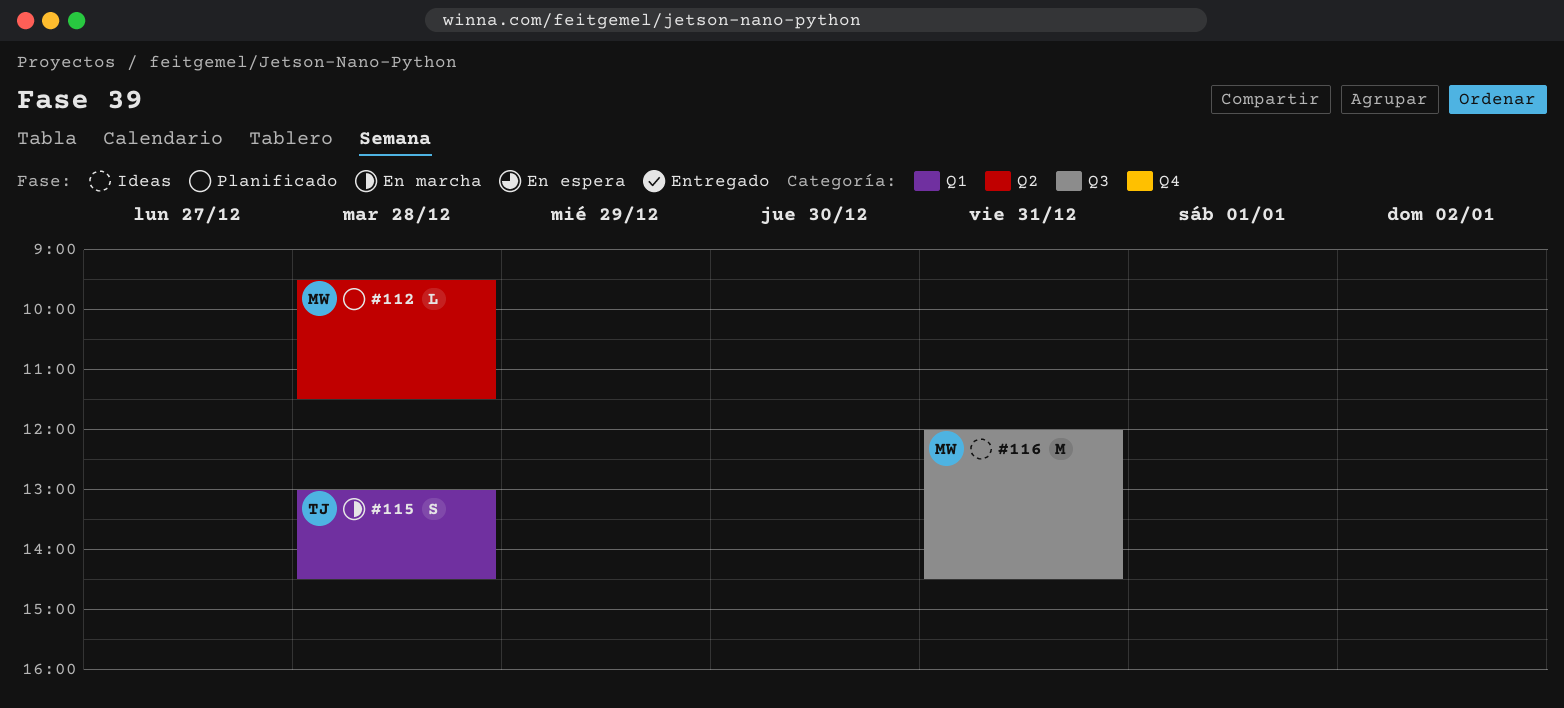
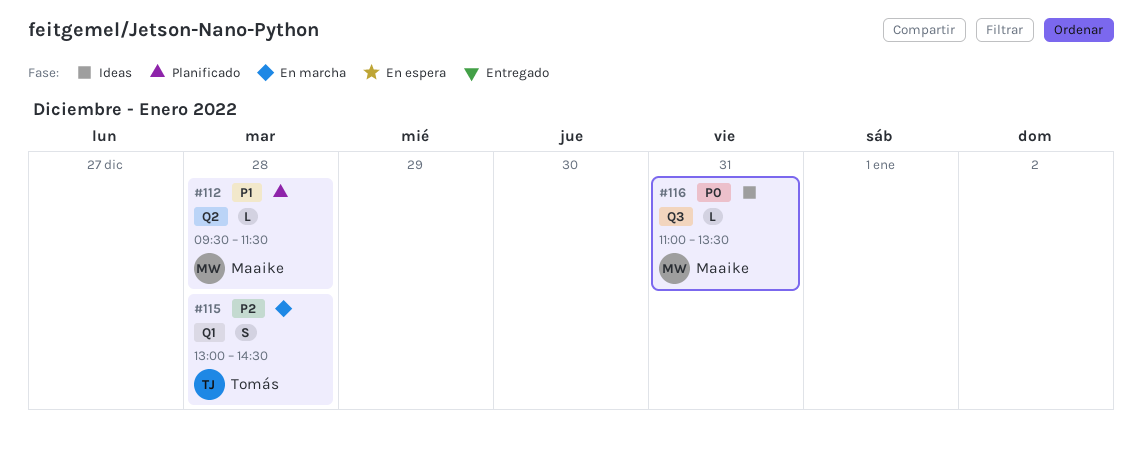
#116, estimate: M -> L
#116, begins: 12:00 -> 11:00
#116, ends: 14:30 -> 13:30

